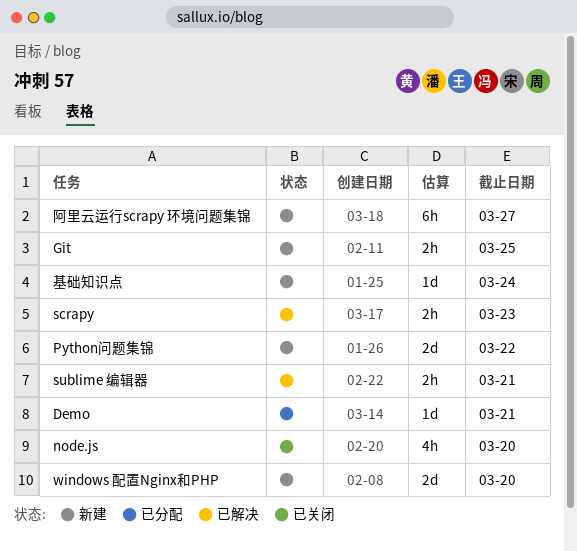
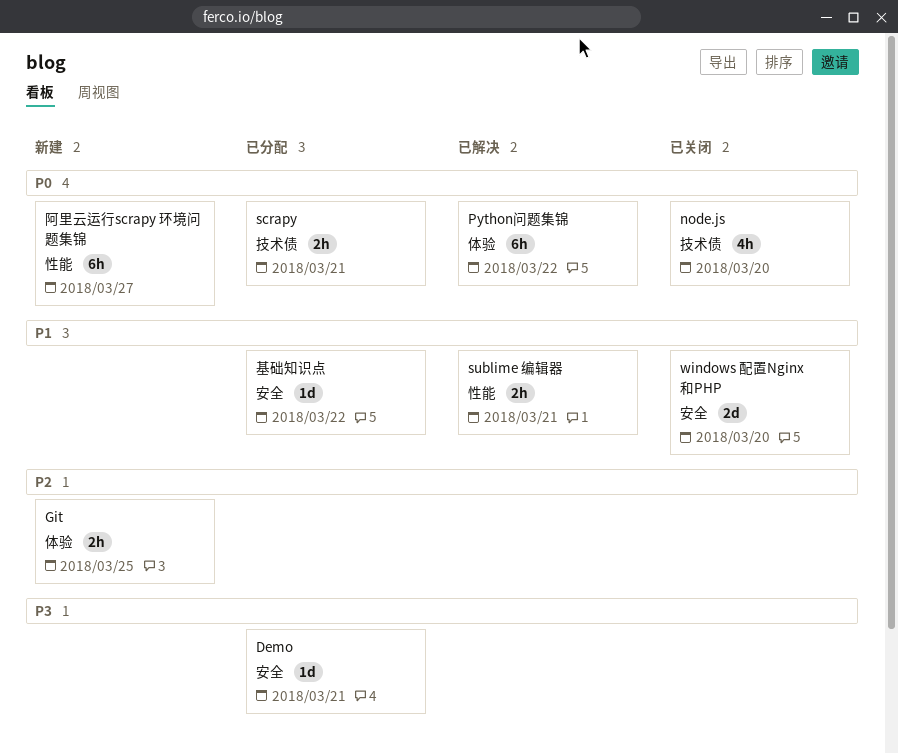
Python问题集锦, status: 新建 -> 已解决
Python问题集锦, estimate: 2d -> 6h
scrapy, status: 已解决 -> 已分配
scrapy, due: Mar 23 -> Mar 21
windows 配置Nginx和PHP, status: 新建 -> 已关闭
基础知识点, status: 新建 -> 已分配
基础知识点, due: Mar 24 -> Mar 22

